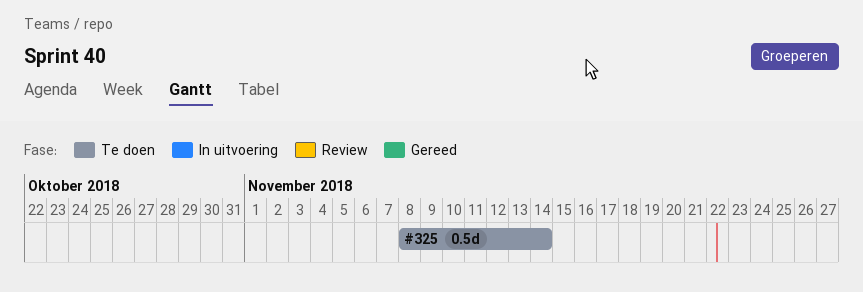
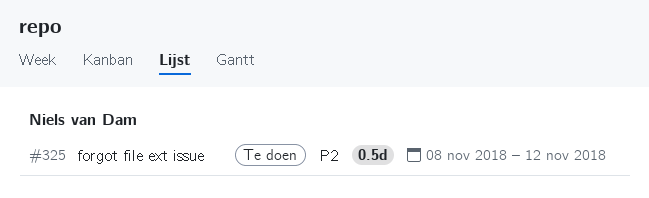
#325, due: Nov 14 -> Nov 12

